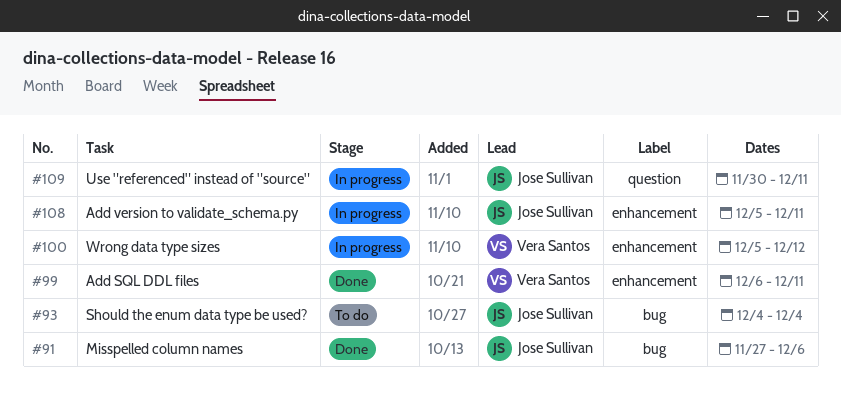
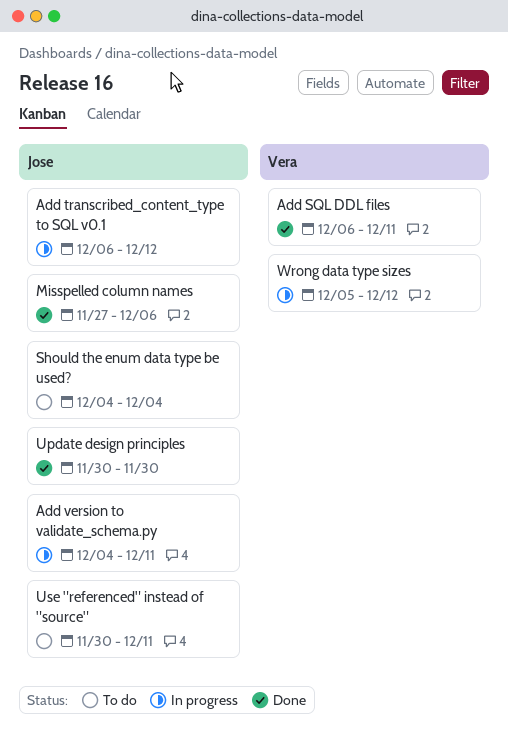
Add transcribed_content_type to SQL v0.1: none -> present
Add version to validate_schema.py, start: Dec 5 -> Dec 4
Update design principles: none -> present
Use "referenced" instead of "source", status: In progress -> To do

